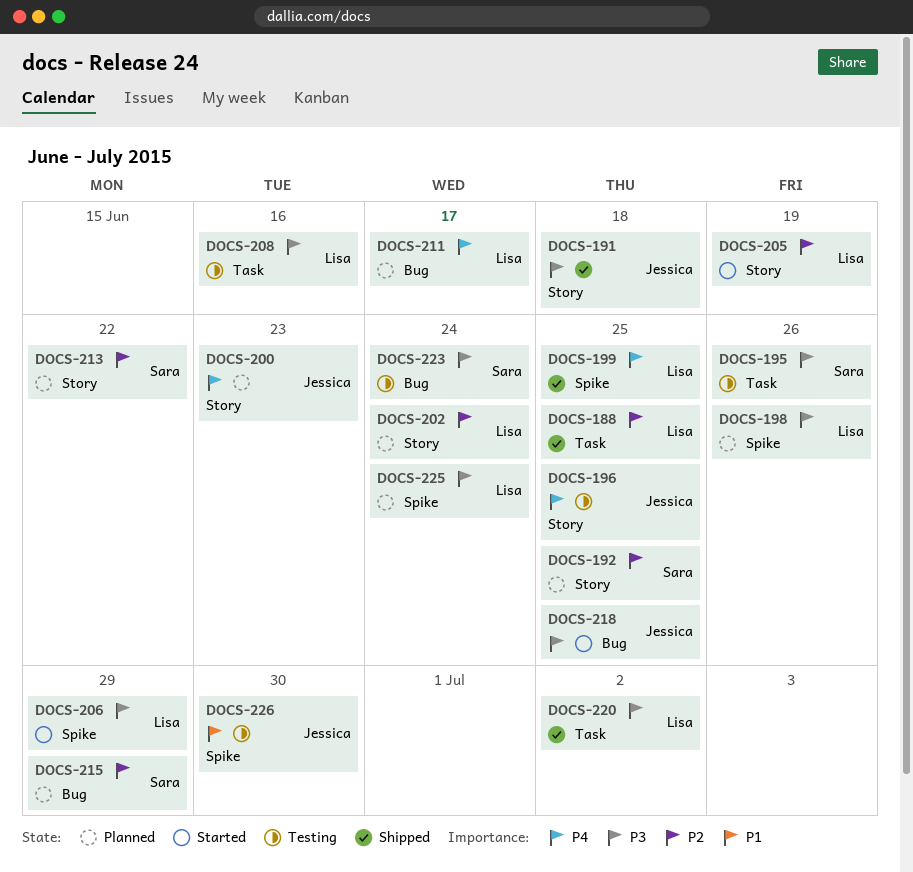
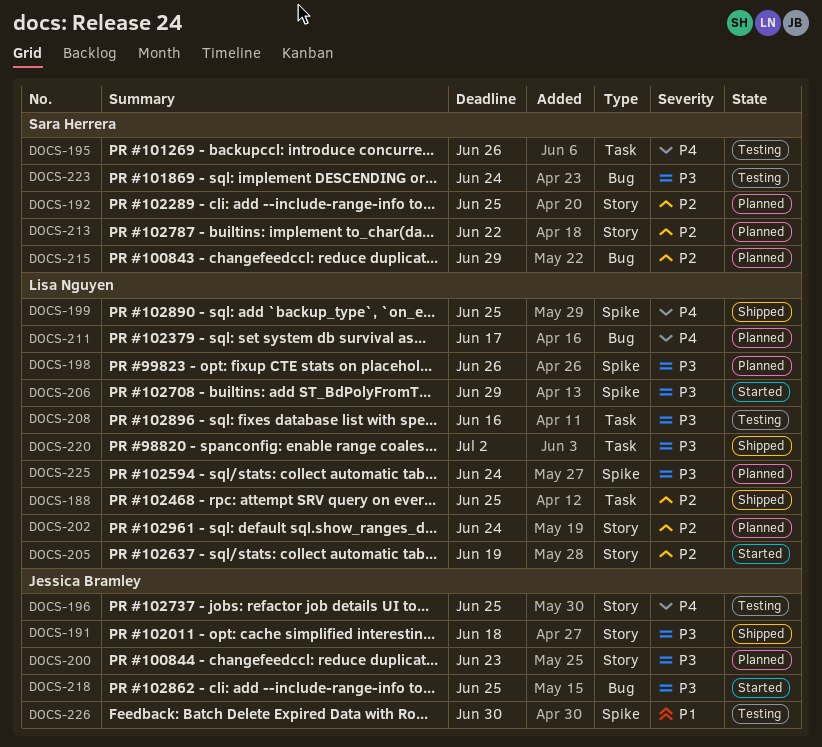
DOCS-195, priority: P3 -> P4
DOCS-200, priority: P4 -> P3

